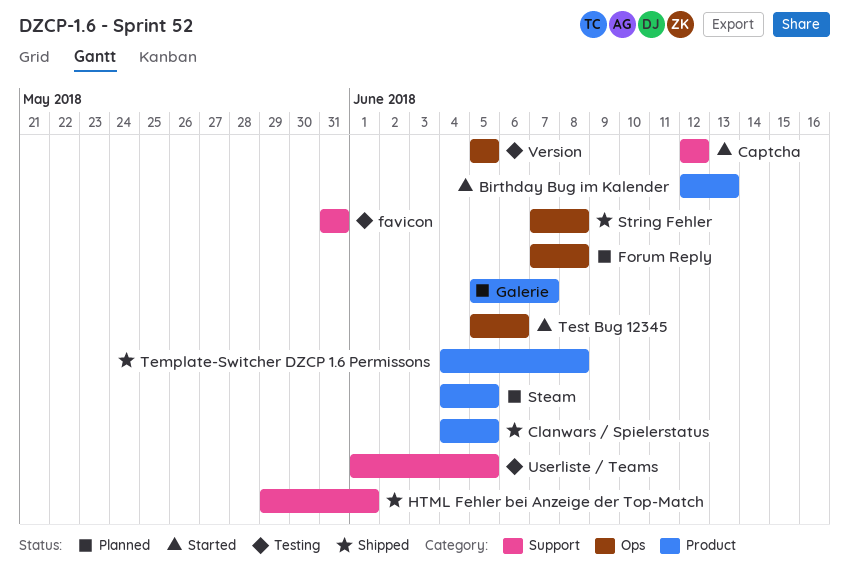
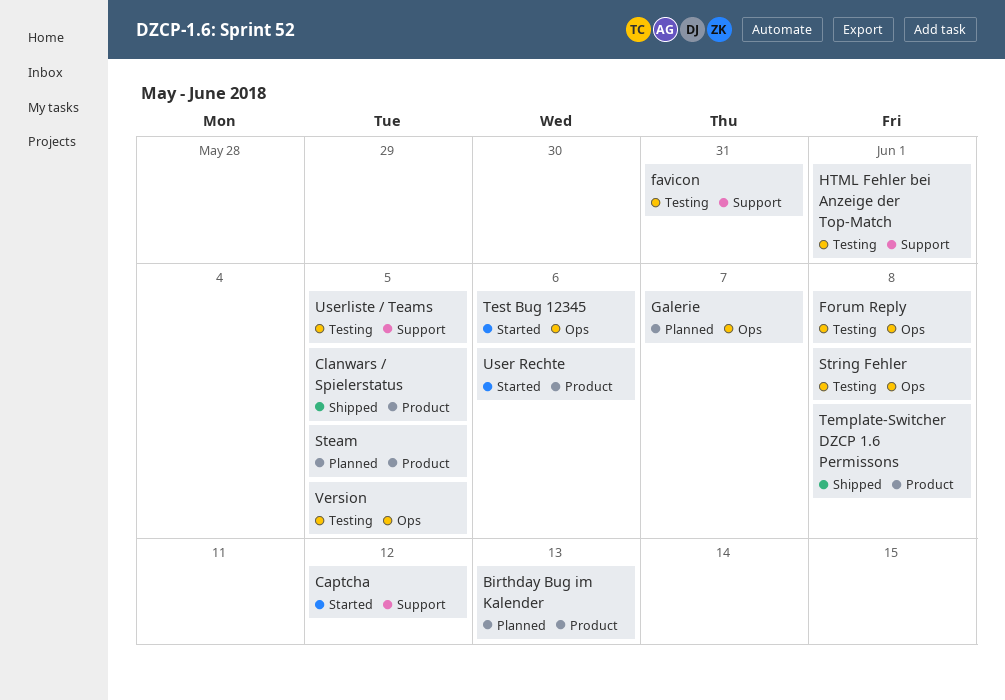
Birthday Bug im Kalender, status: Started -> Planned
Forum Reply, status: Planned -> Testing
Galerie, label: Product -> Ops
HTML Fehler bei Anzeige der Top-Match, status: Shipped -> Testing
String Fehler, status: Shipped -> Testing
User Rechte: none -> present

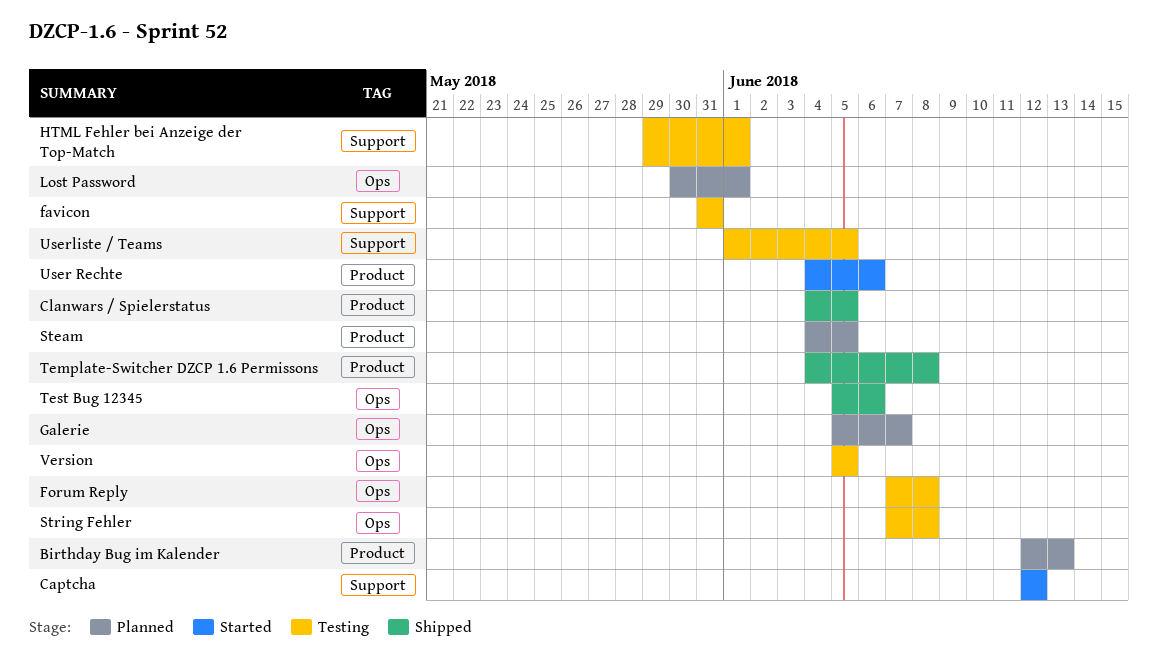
Lost Password: none -> present
Test Bug 12345, status: Started -> Shipped

